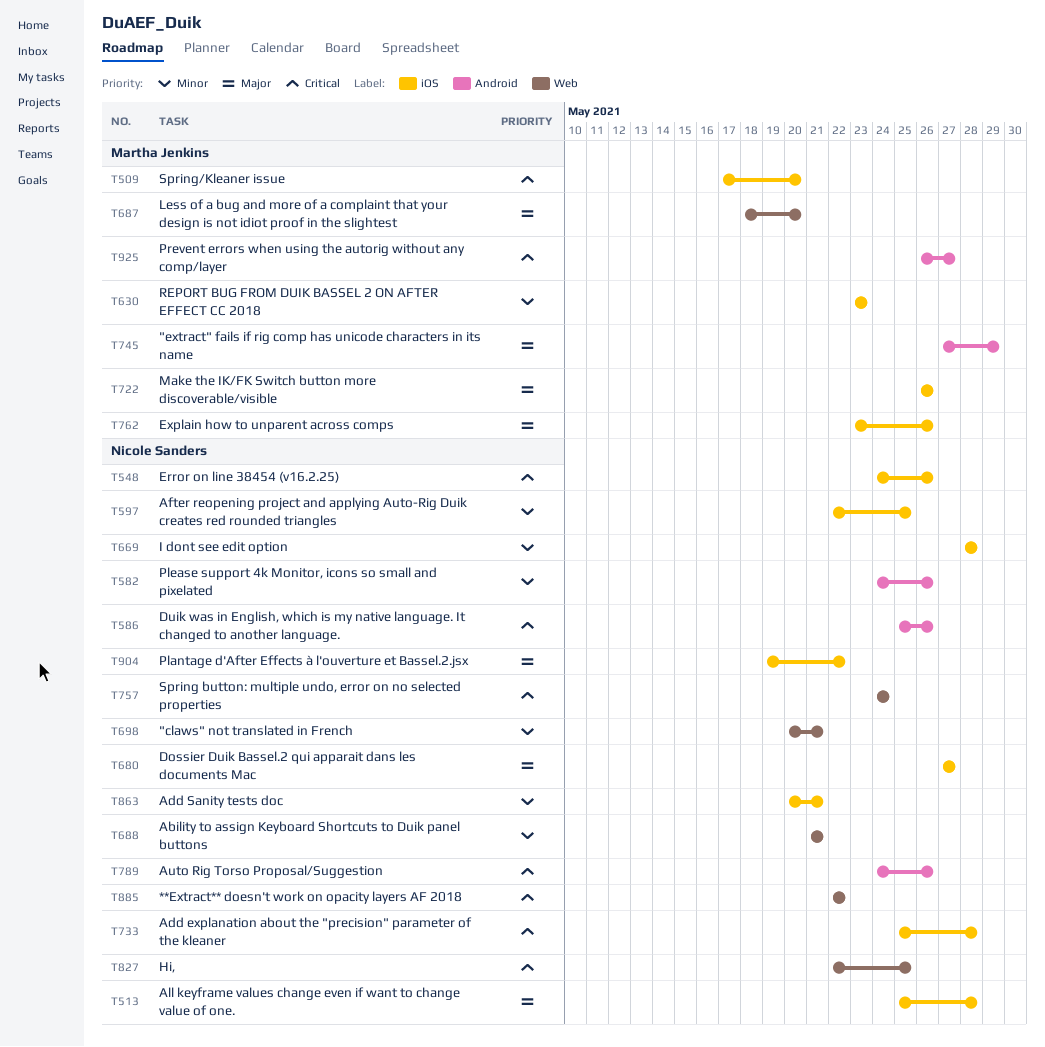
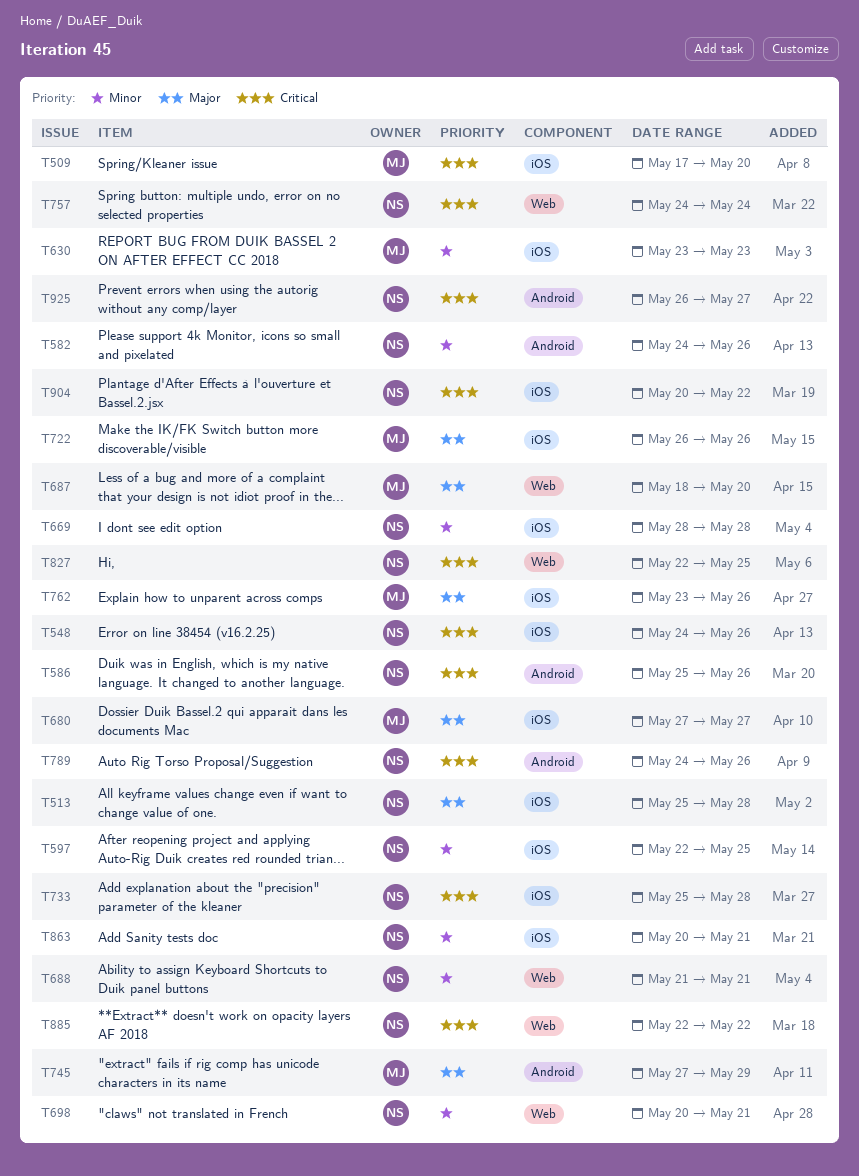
T680, owner: Nicole Sanders -> Martha Jenkins
T904, priority: Major -> Critical
T904, start: May 19 -> May 20
T925, owner: Martha Jenkins -> Nicole Sanders

